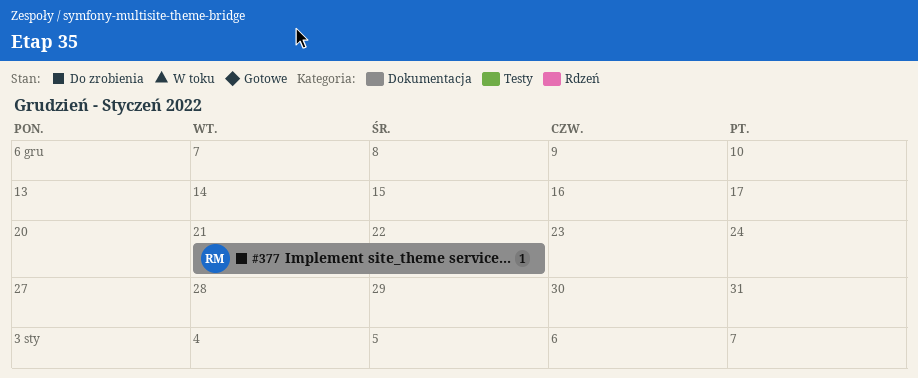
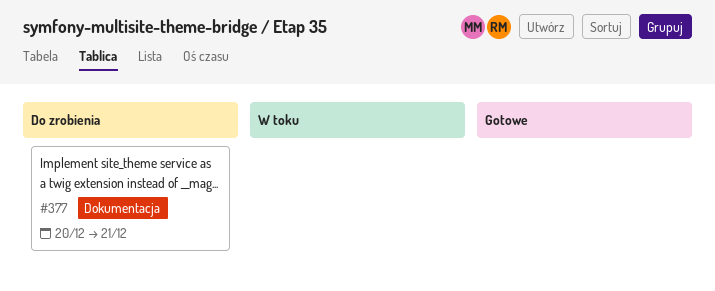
#377, start: Dec 21 -> Dec 20
#377, due: Dec 22 -> Dec 21

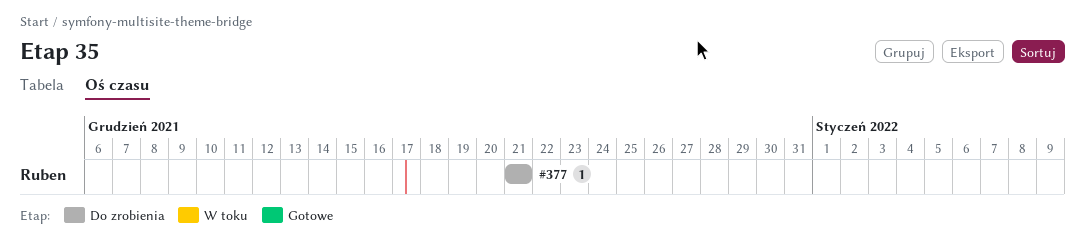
#377, start: Dec 20 -> Dec 21

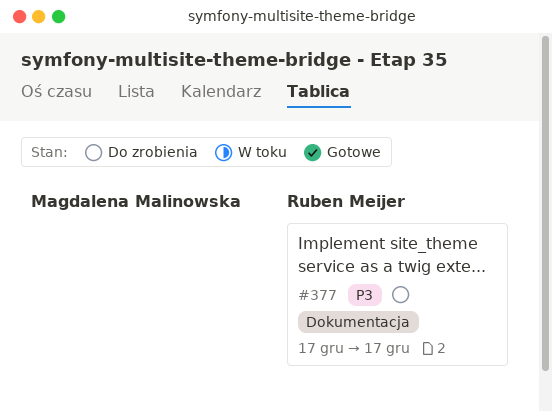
#377, start: Dec 21 -> Dec 17
#377, due: Dec 21 -> Dec 17

